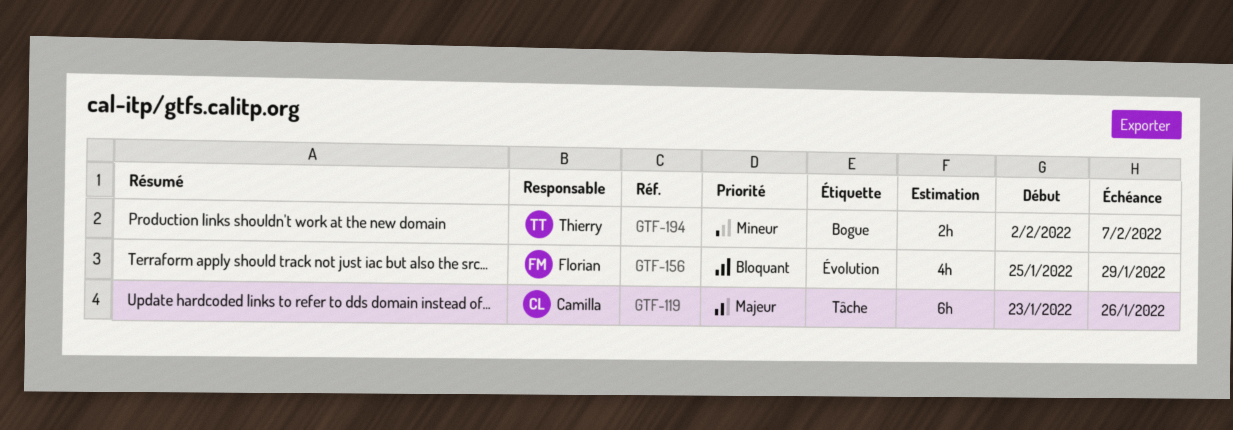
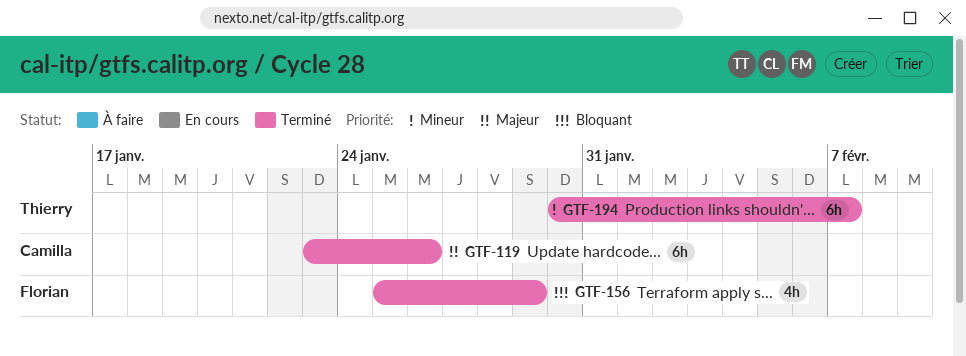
GTF-194, estimate: 2h -> 6h
GTF-194, start: Feb 2 -> Jan 30

